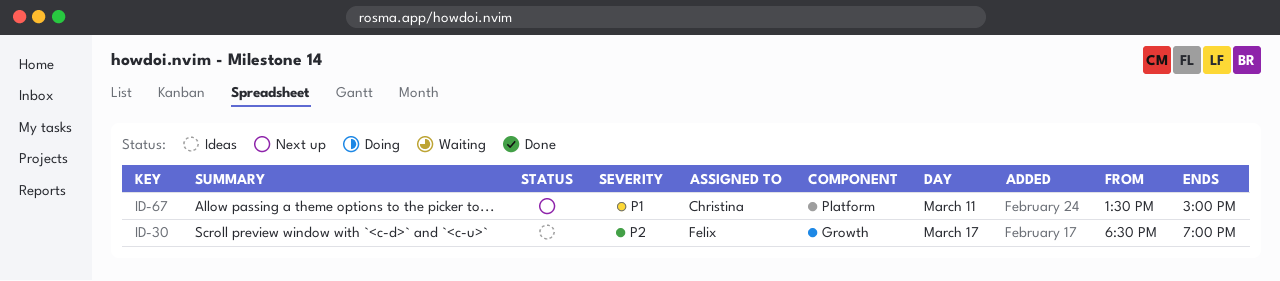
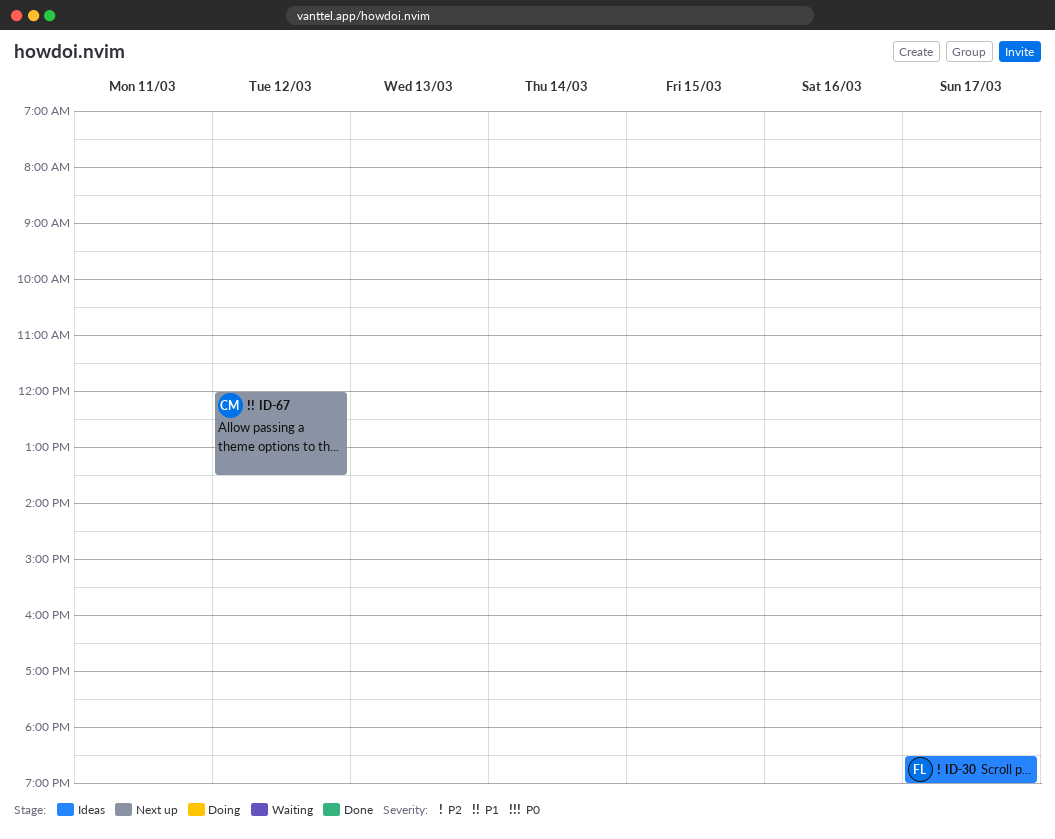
ID-67, day: Mar 11 -> Mar 12
ID-67, begins: 13:30 -> 12:00
ID-67, ends: 15:00 -> 13:30

